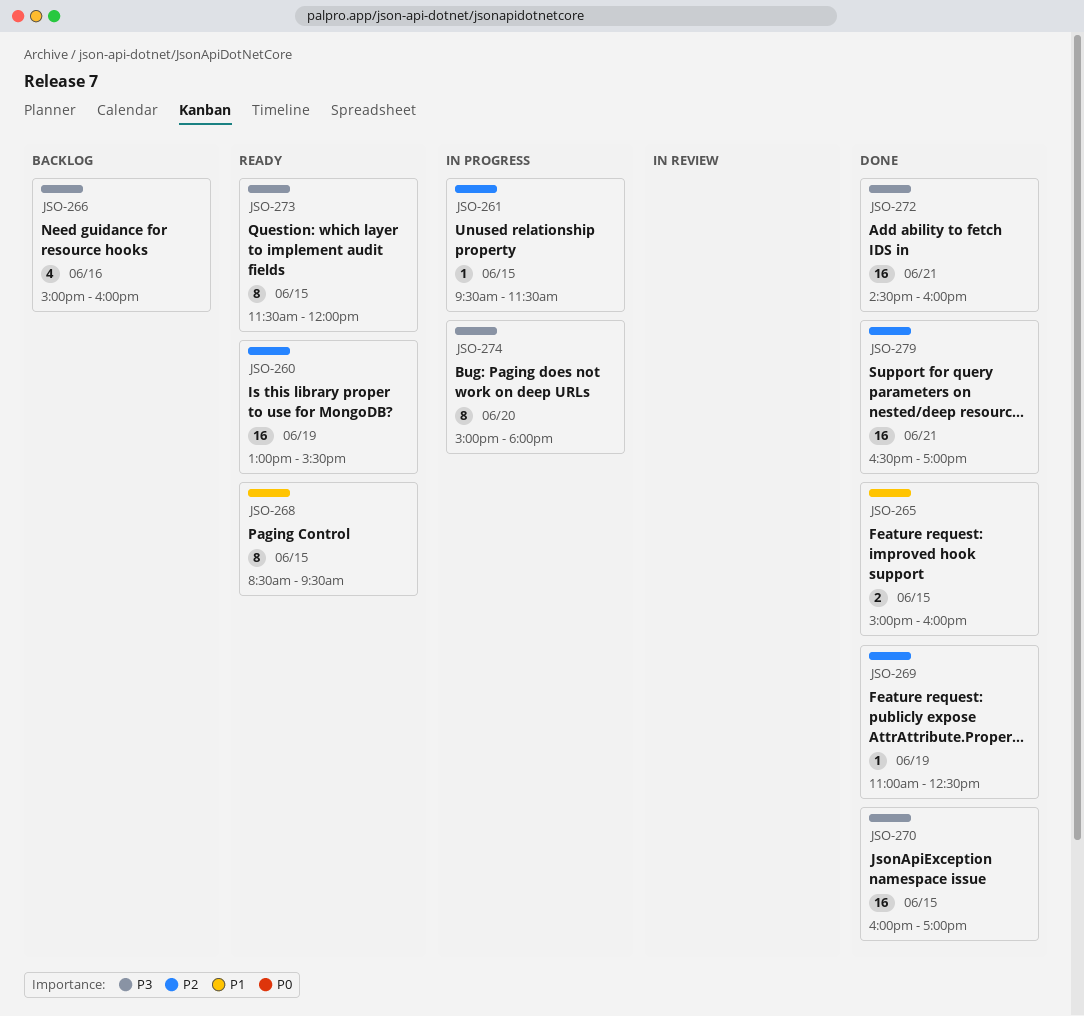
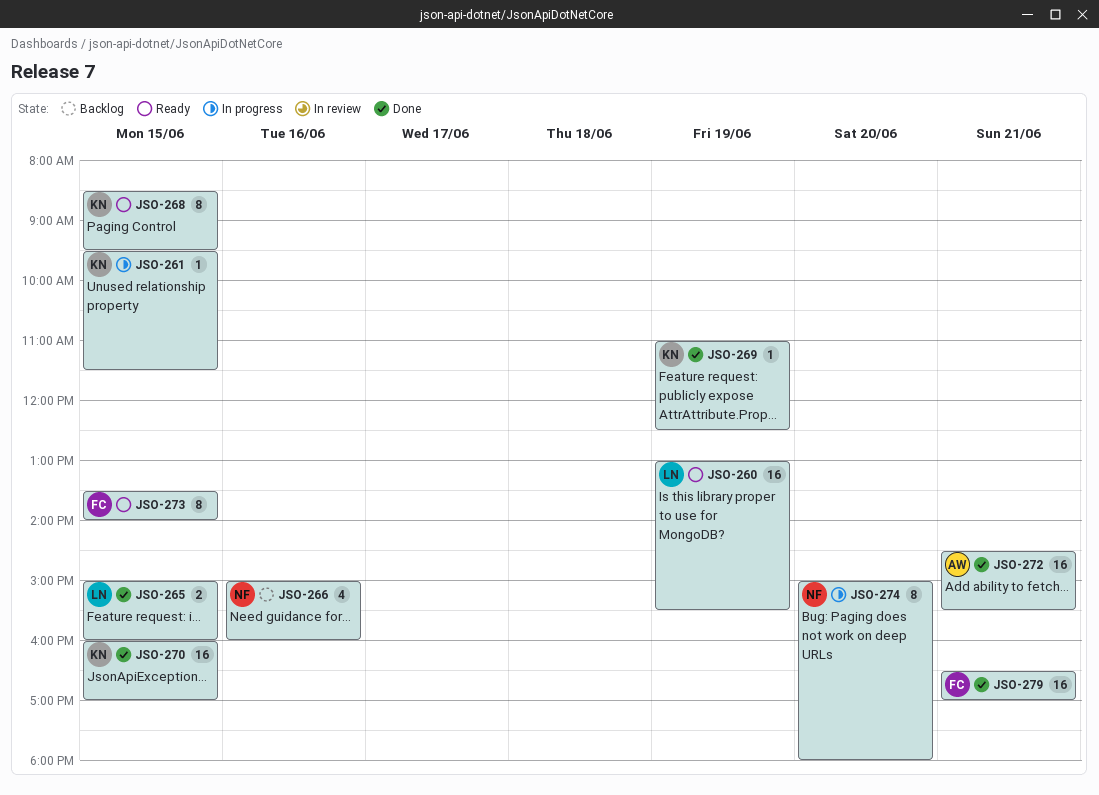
JSO-272, ends: 16:00 -> 15:30
JSO-273, begins: 11:30 -> 13:30
JSO-273, ends: 12:00 -> 14:00

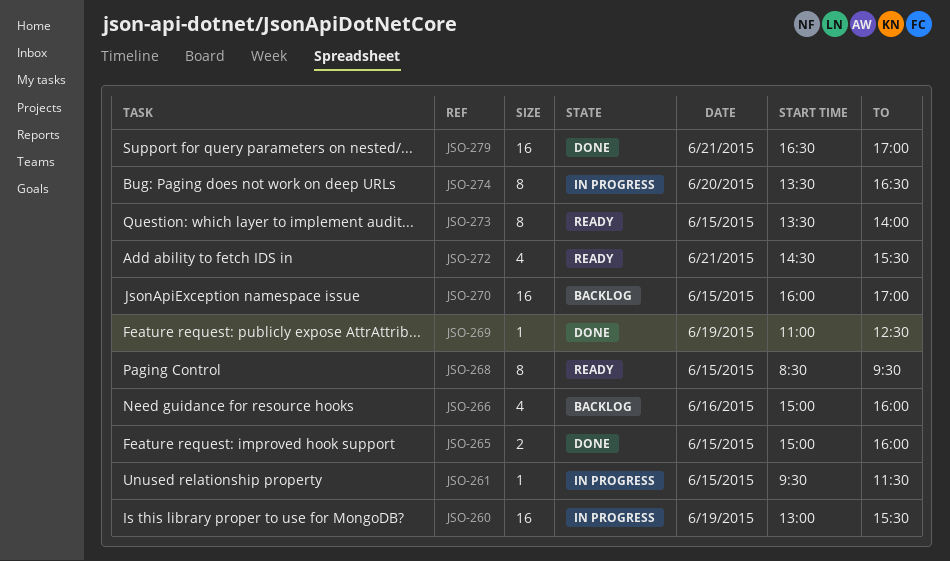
JSO-260, status: Ready -> In progress
JSO-270, status: Done -> Backlog
JSO-272, status: Done -> Ready
JSO-272, estimate: 16 -> 4
JSO-274, begins: 15:00 -> 13:30
JSO-274, ends: 18:00 -> 16:30

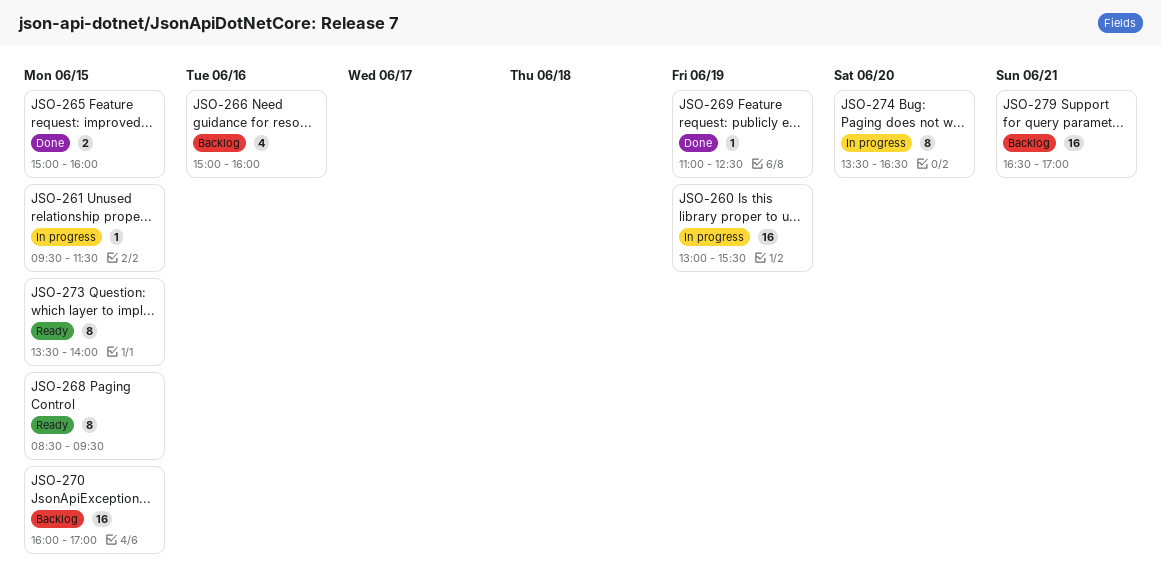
JSO-272: present -> none
JSO-279, status: Done -> Backlog

